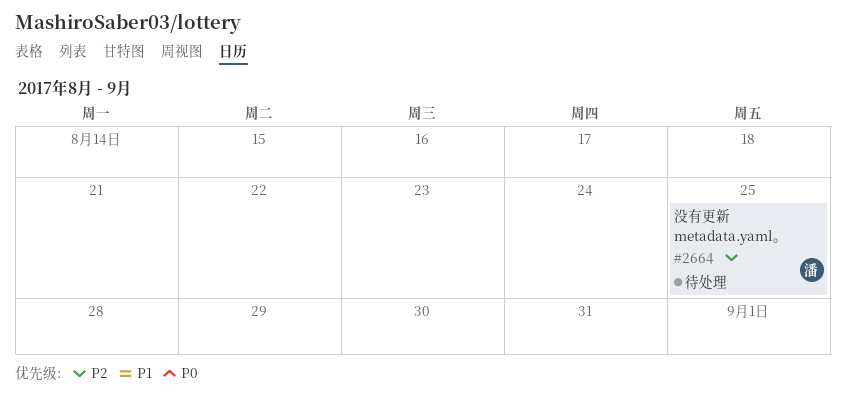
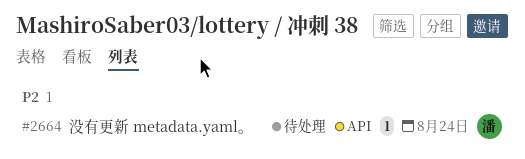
#2664, due: Aug 25 -> Aug 24

